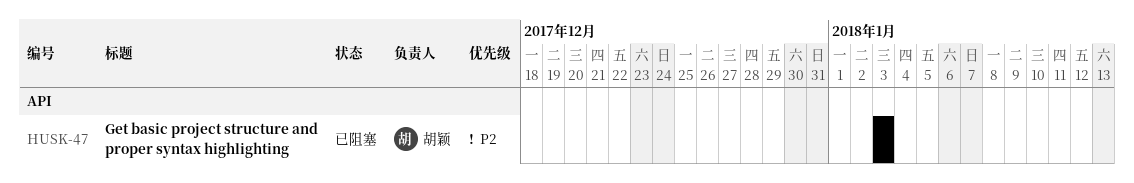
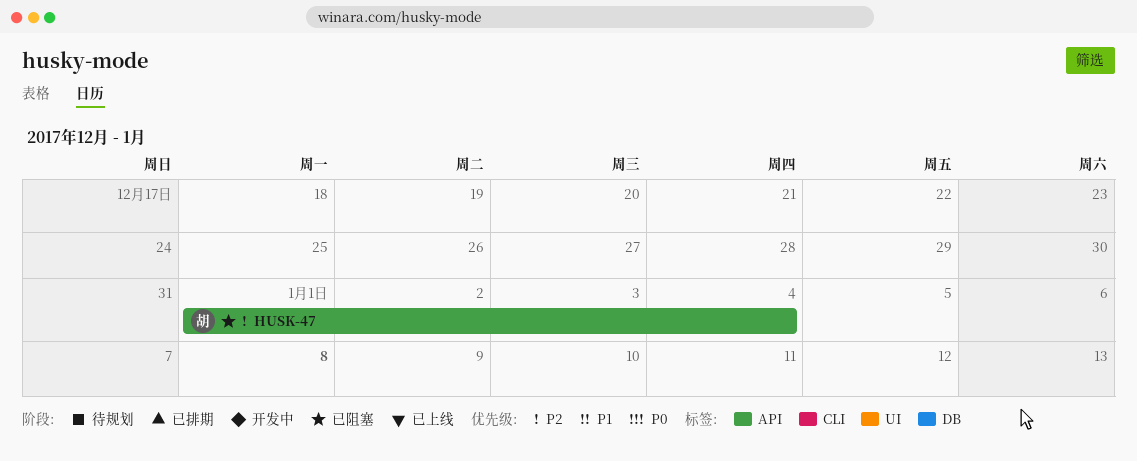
HUSK-47, start: Jan 3 -> Jan 1
HUSK-47, due: Jan 3 -> Jan 4

